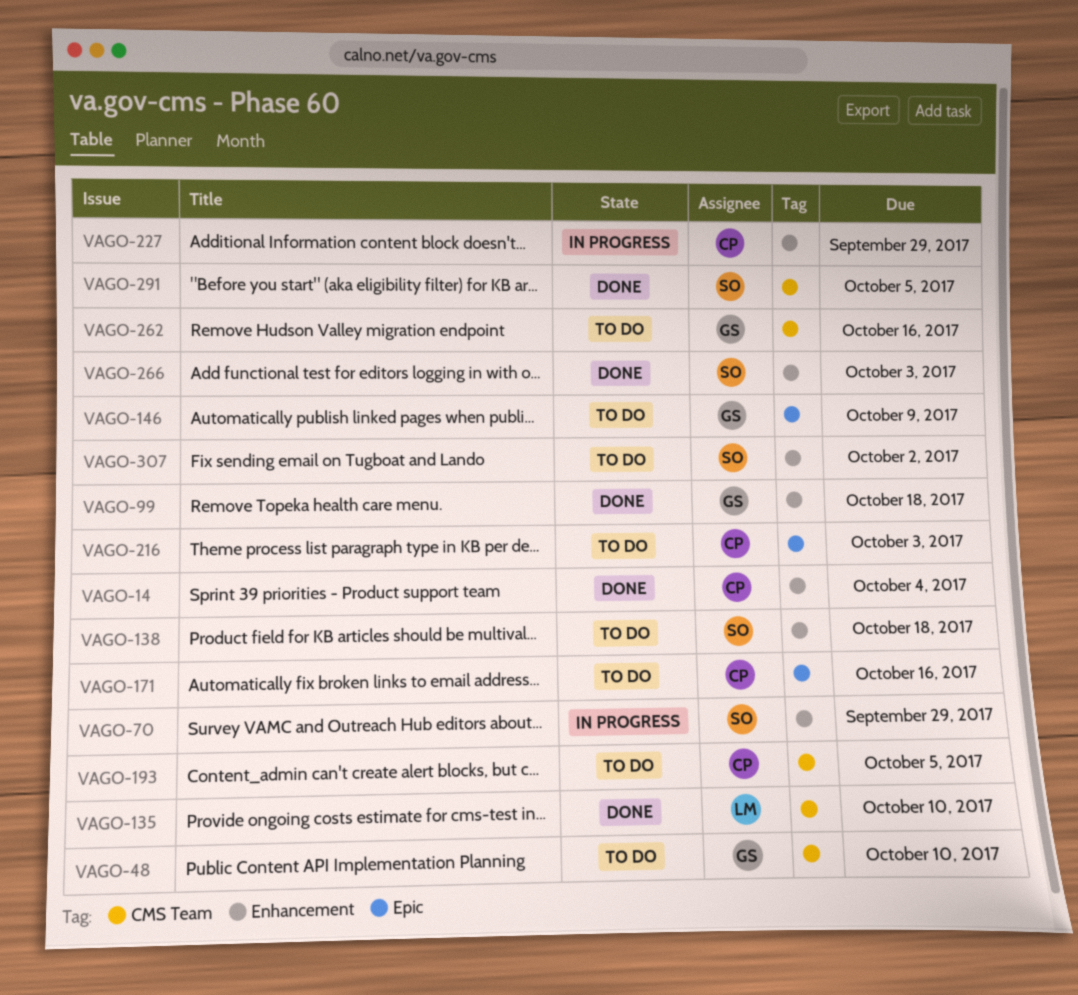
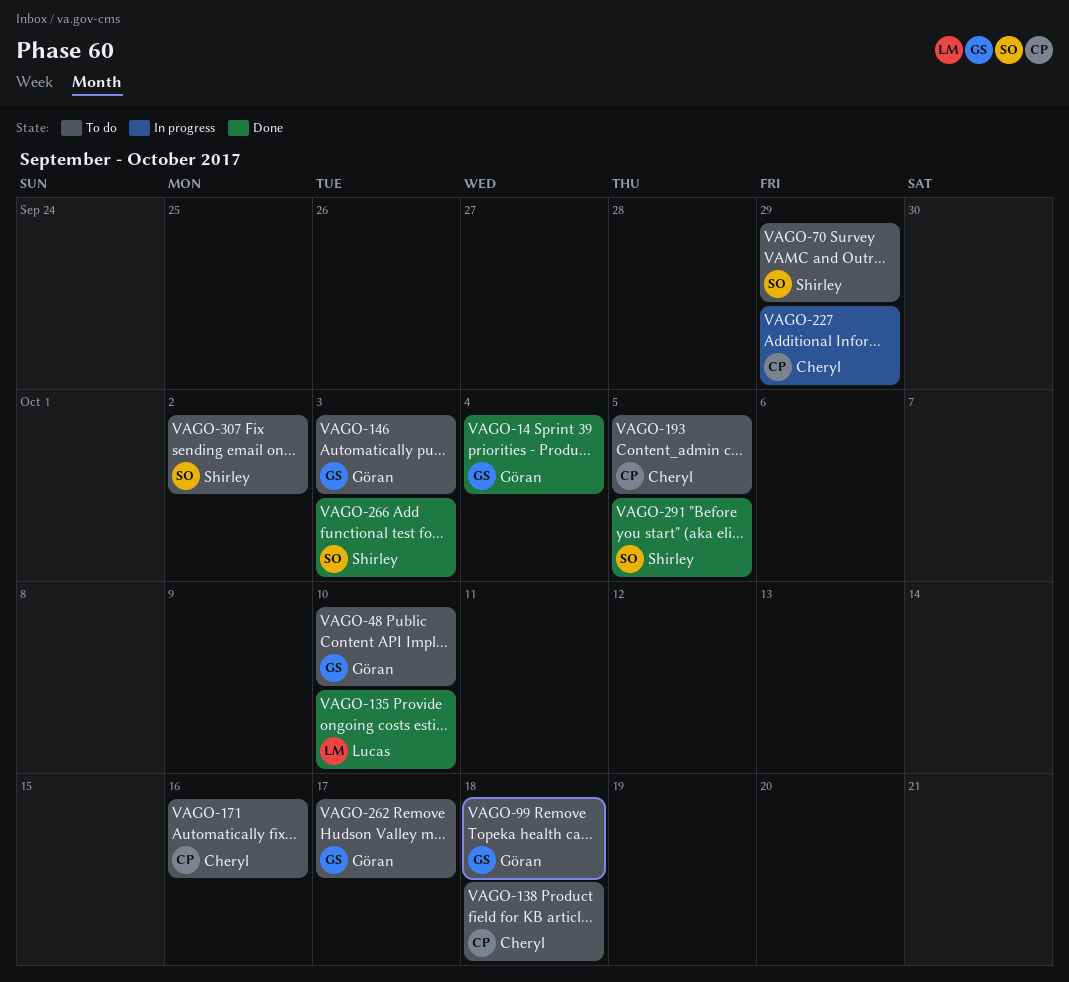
VAGO-14, owner: Cheryl -> Göran
VAGO-70, status: In progress -> To do
VAGO-99, status: Done -> To do
VAGO-138, owner: Shirley -> Cheryl
VAGO-146, due: Oct 9 -> Oct 3
VAGO-216: present -> none
VAGO-262, due: Oct 16 -> Oct 17

